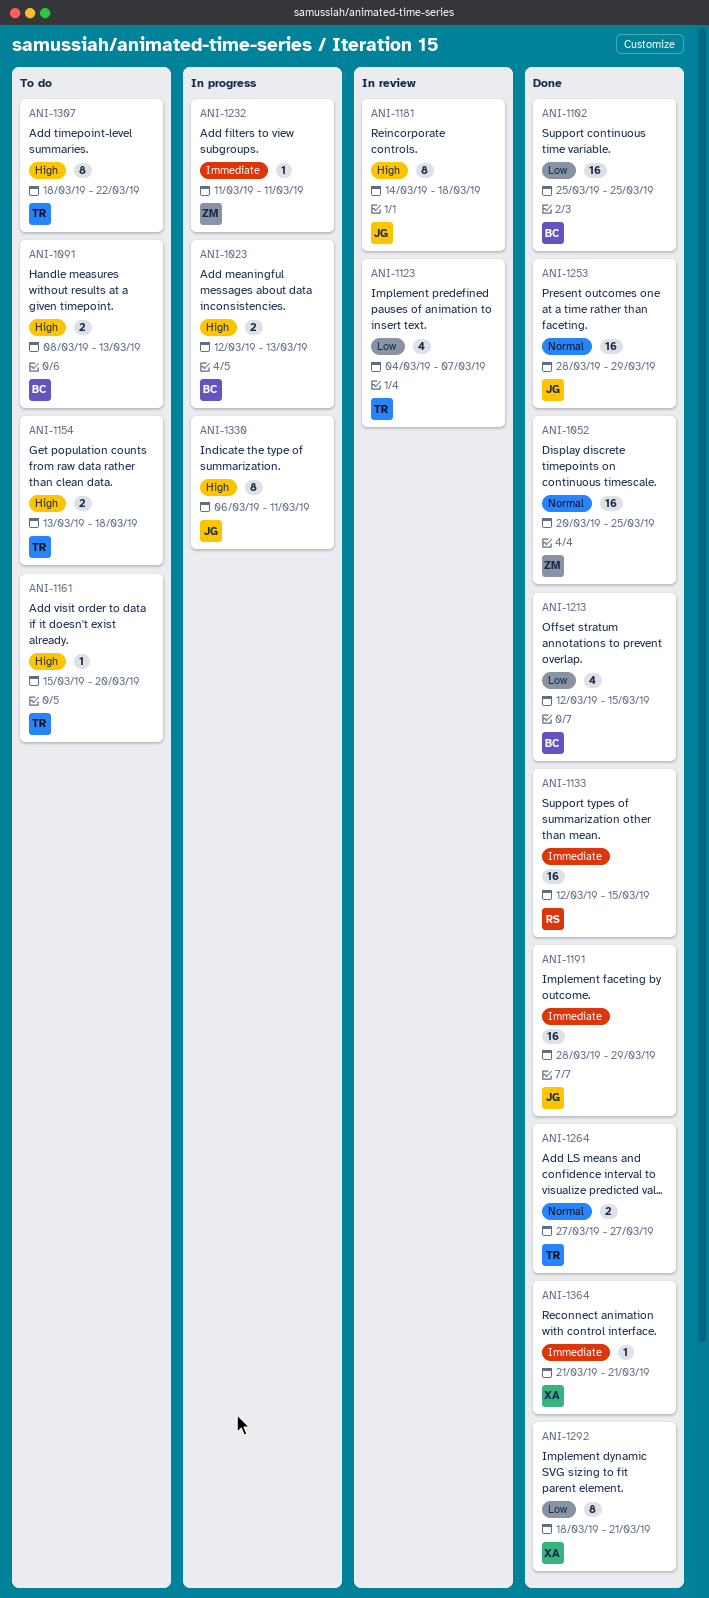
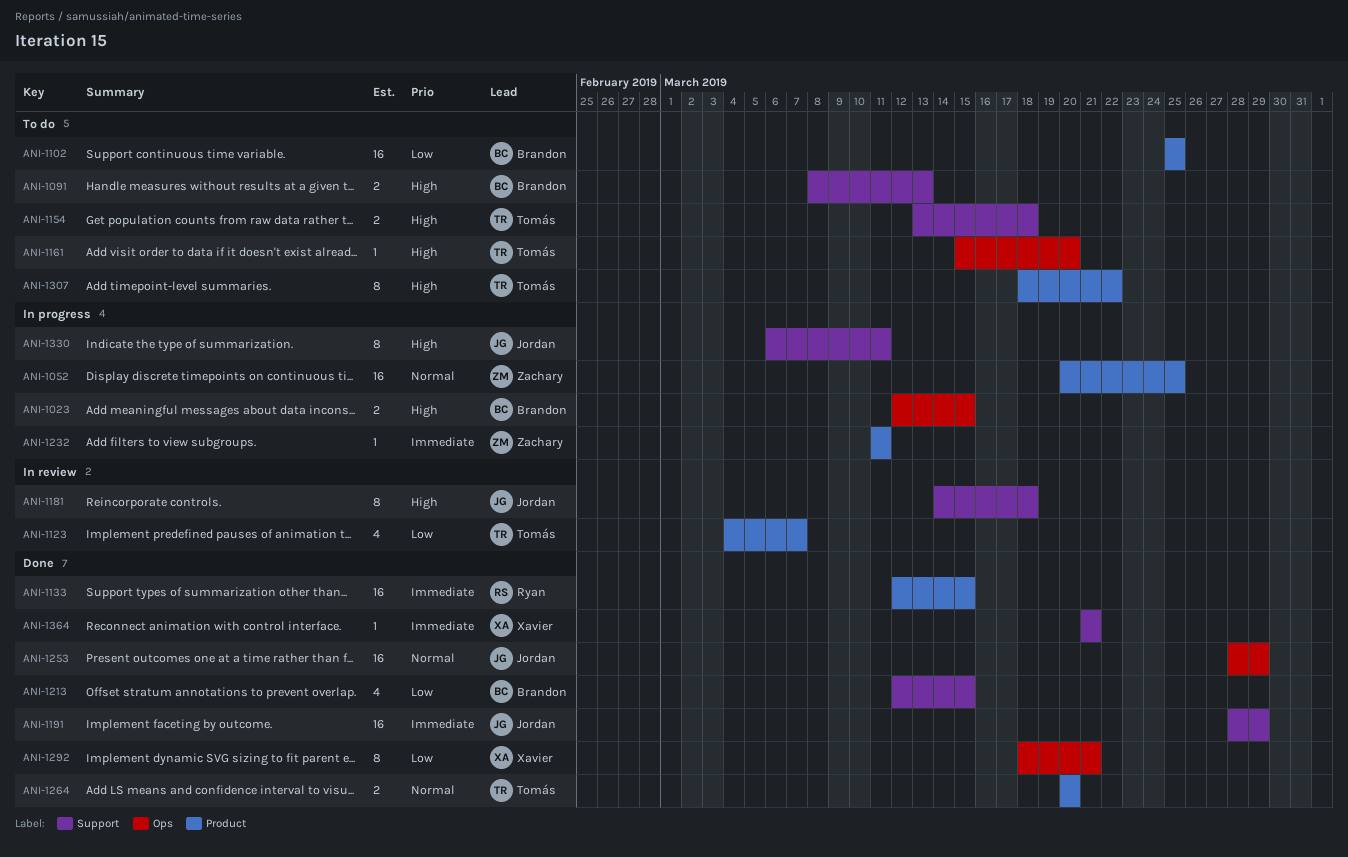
ANI-1023, due: Mar 13 -> Mar 15
ANI-1052, status: Done -> In progress
ANI-1102, status: Done -> To do
ANI-1264, start: Mar 27 -> Mar 20
ANI-1264, due: Mar 27 -> Mar 20

